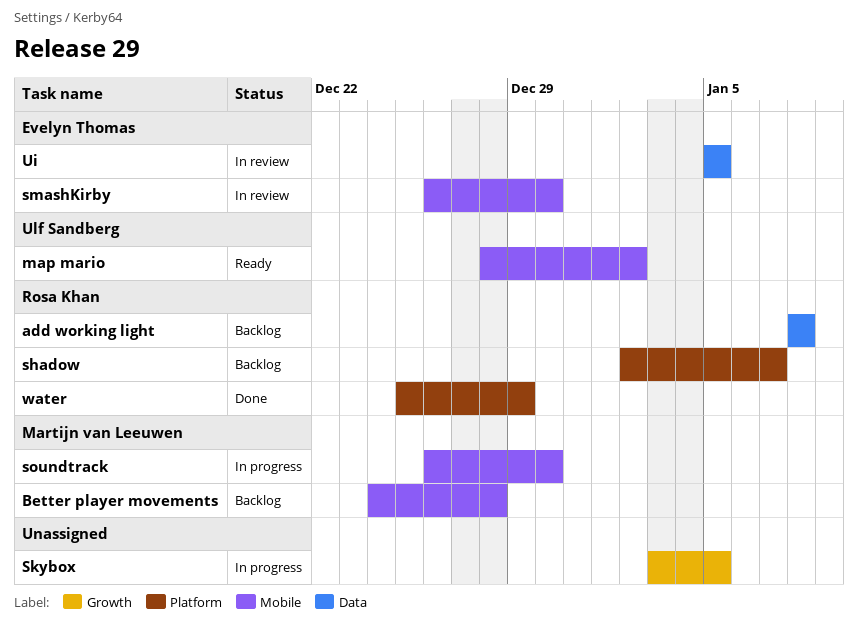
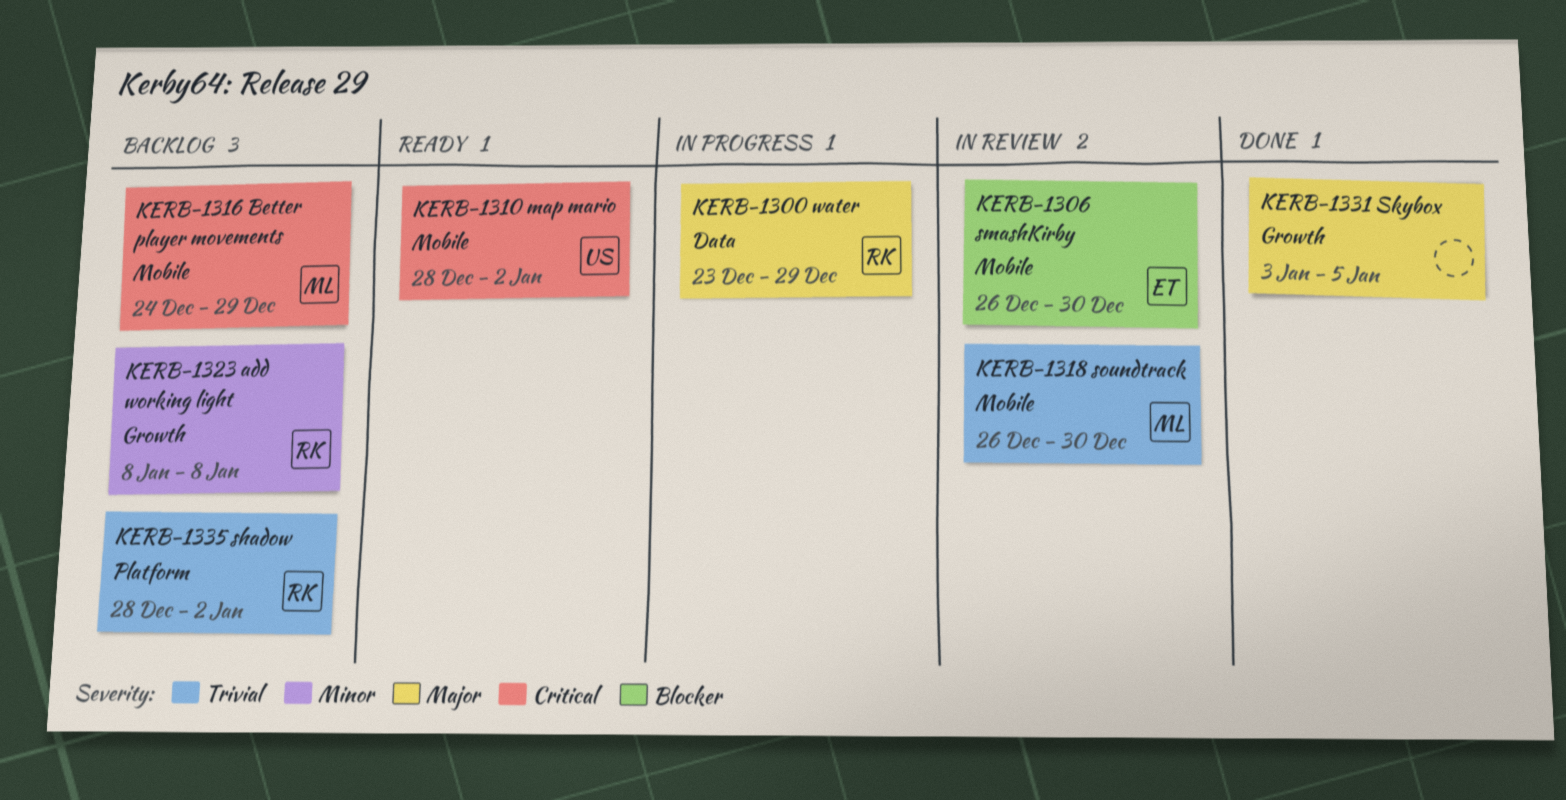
add working light, label: Data -> Growth
Better player movements, due: Dec 28 -> Dec 29
shadow, start: Jan 2 -> Dec 28
shadow, due: Jan 7 -> Jan 2
Skybox, status: In progress -> Done
soundtrack, status: In progress -> In review
Ui: present -> none
water, status: Done -> In progress
water, label: Platform -> Data
water, start: Dec 25 -> Dec 23

